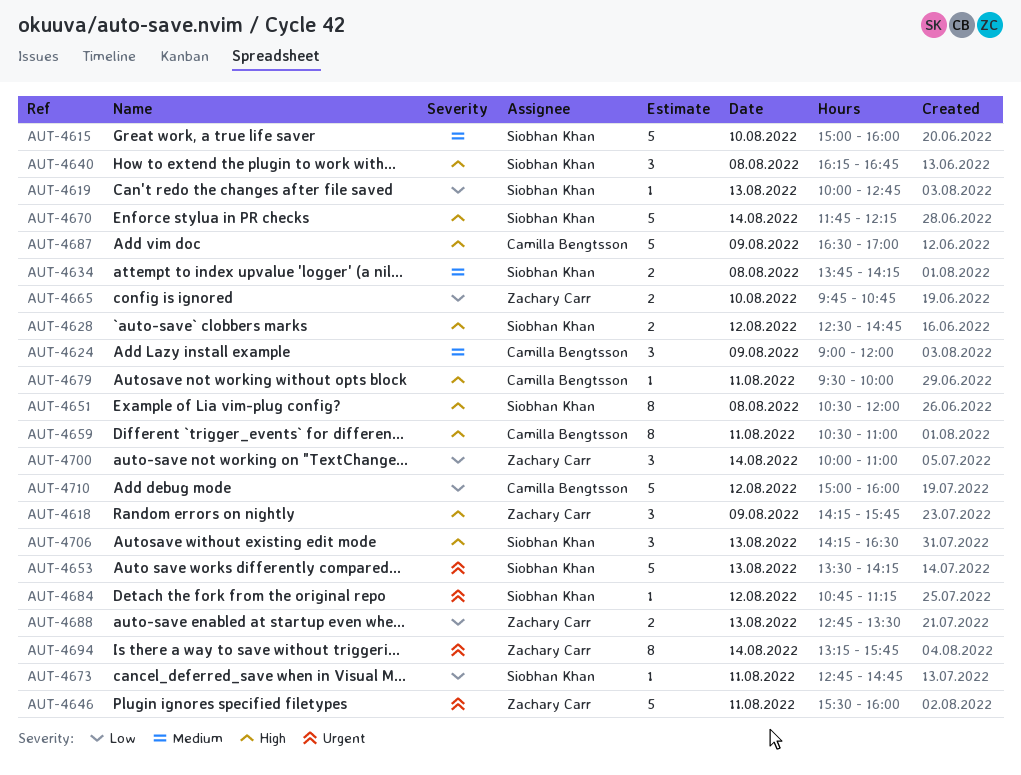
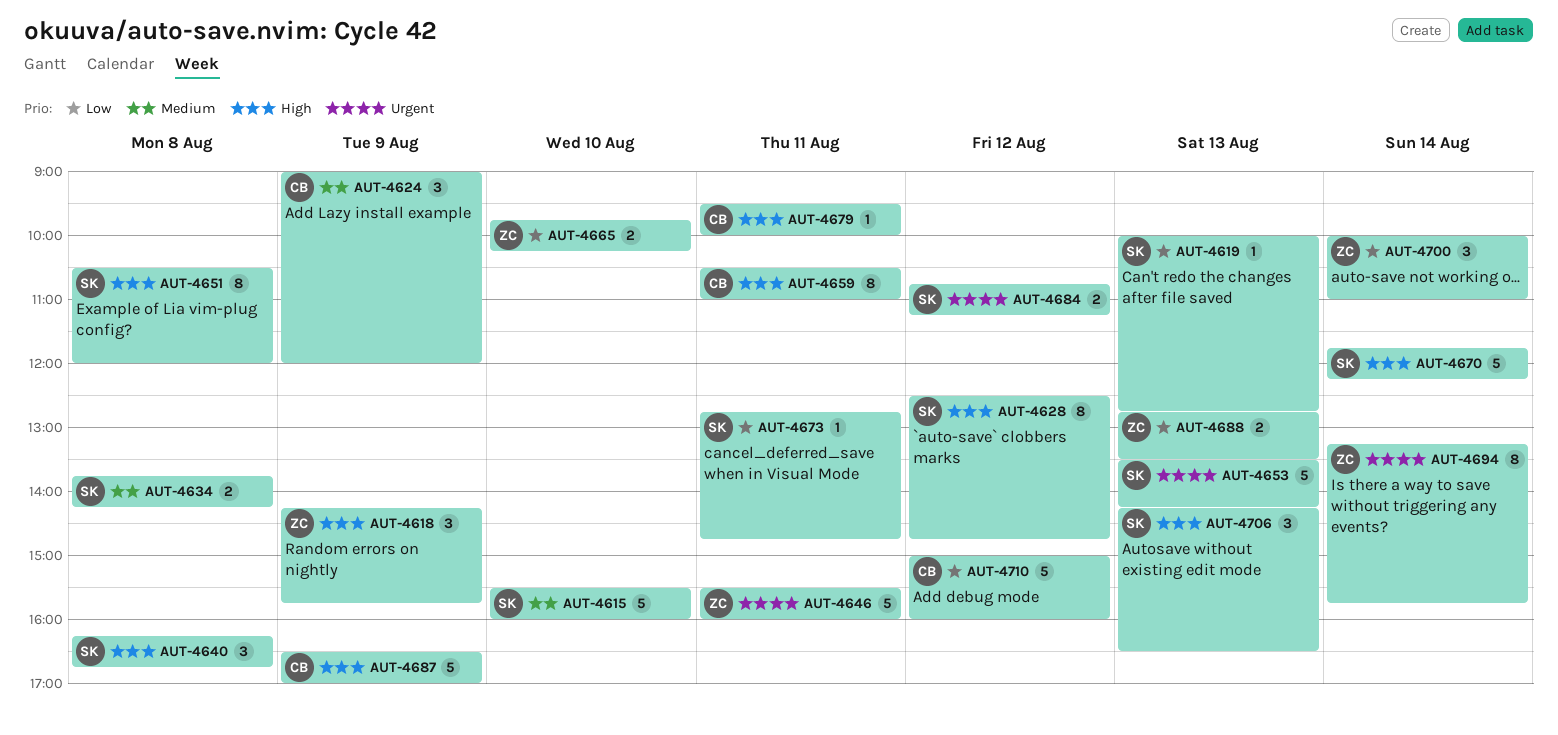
AUT-4615, begins: 15:00 -> 15:30
AUT-4628, estimate: 2 -> 8
AUT-4665, ends: 10:45 -> 10:15
AUT-4684, estimate: 1 -> 2

